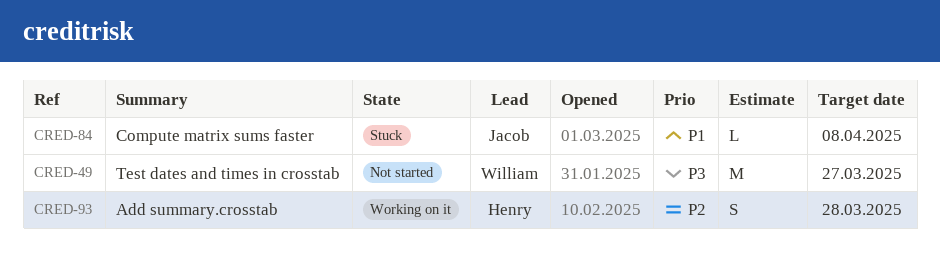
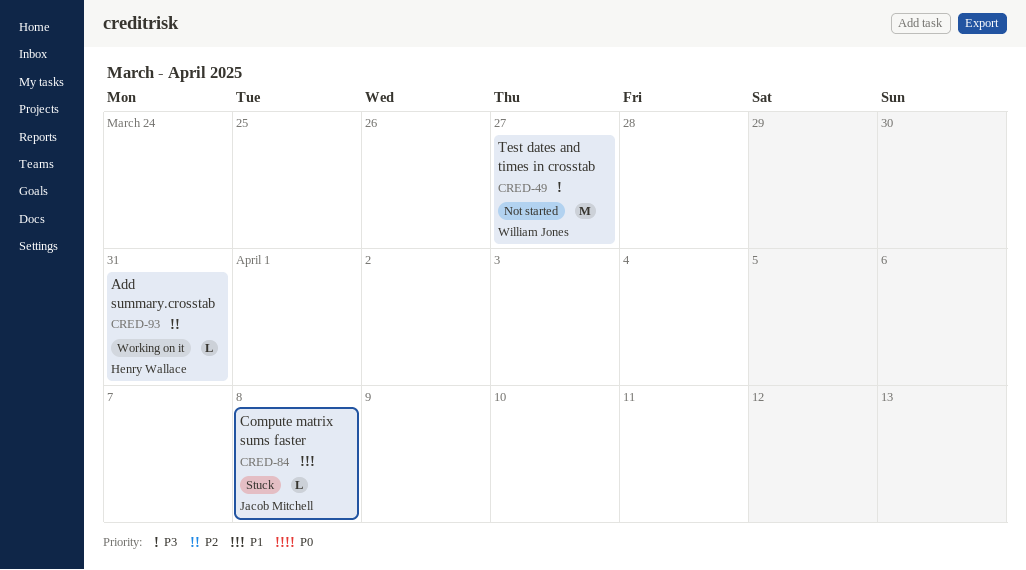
CRED-93, estimate: S -> L
CRED-93, due: Mar 28 -> Mar 31

